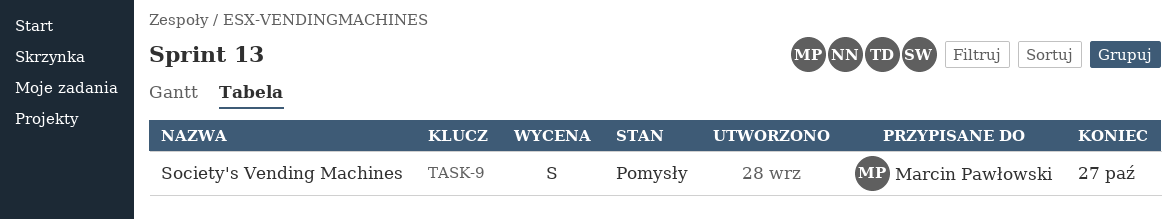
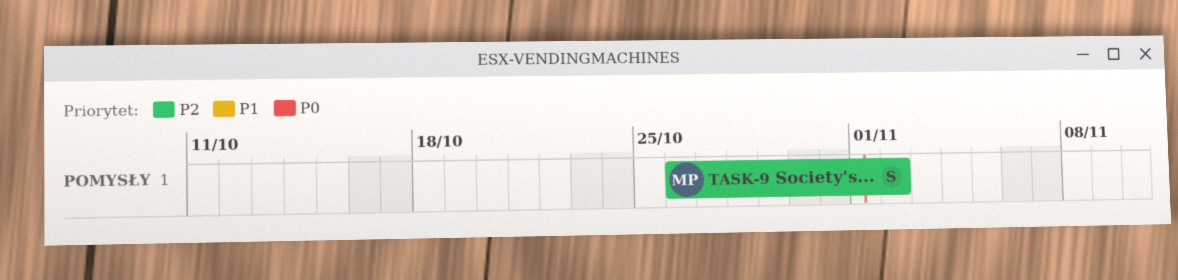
TASK-9, due: Oct 27 -> Nov 2

